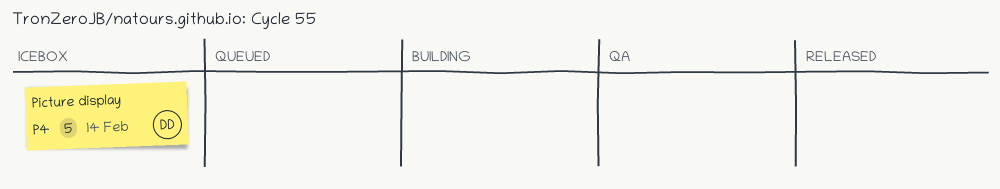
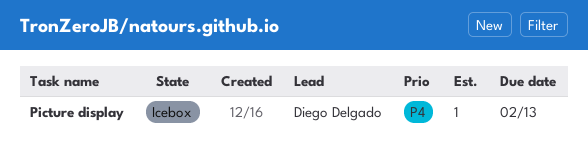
Picture display, estimate: 5 -> 1
Picture display, due: Feb 14 -> Feb 13

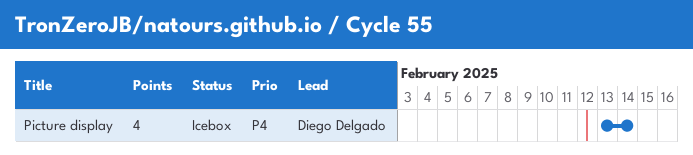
Picture display, estimate: 1 -> 4
Picture display, due: Feb 13 -> Feb 14

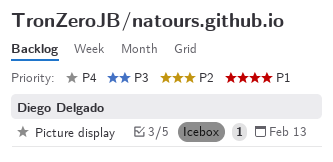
Picture display, estimate: 4 -> 1
Picture display, due: Feb 14 -> Feb 13

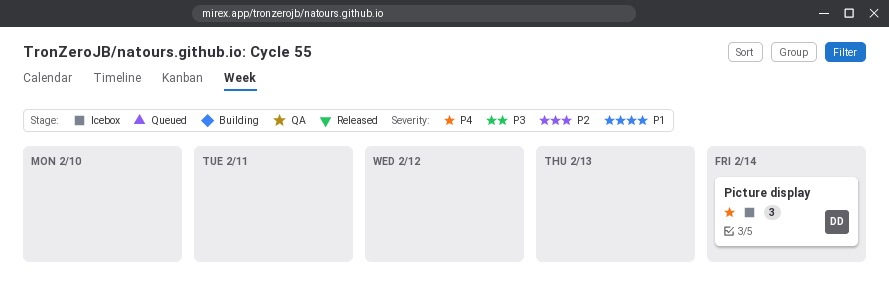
Picture display, estimate: 1 -> 3
Picture display, due: Feb 13 -> Feb 14

